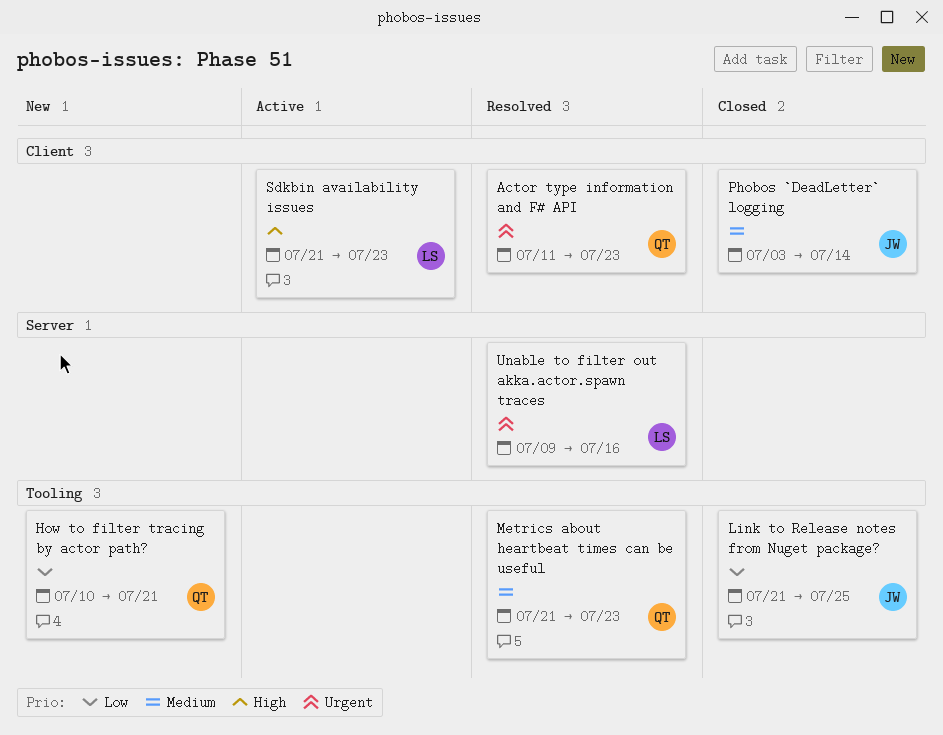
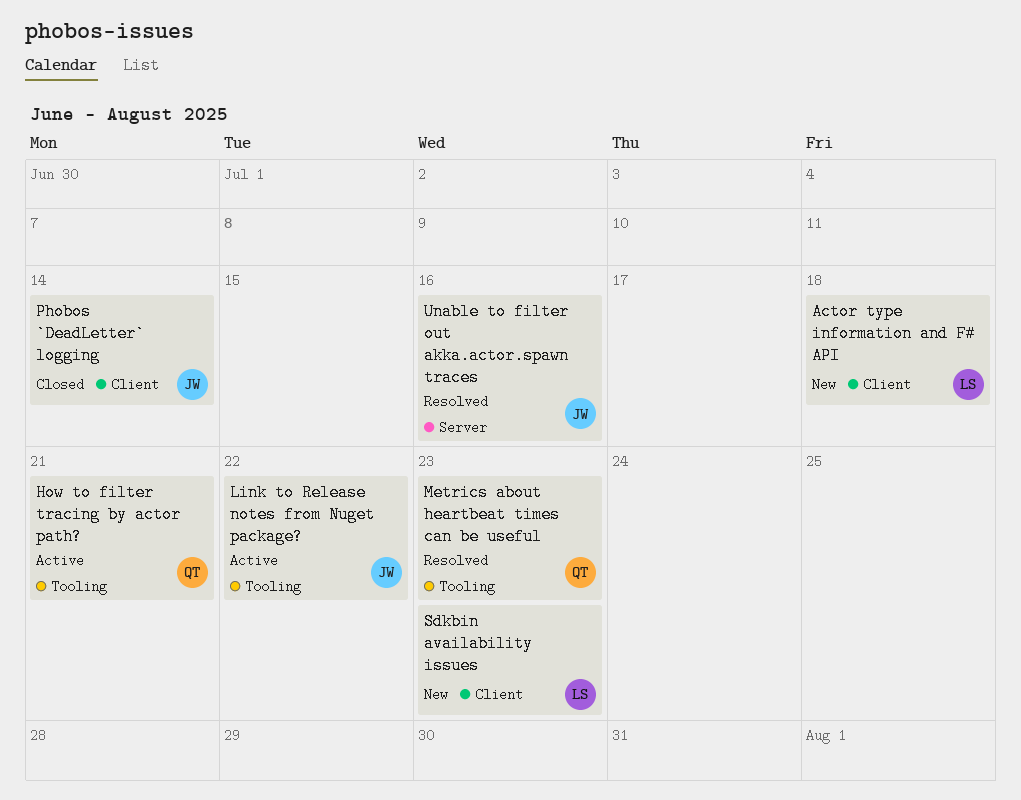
Actor type information and F# API, status: Resolved -> New
Actor type information and F# API, owner: QT -> LS
Actor type information and F# API, due: Jul 23 -> Jul 18
How to filter tracing by actor path?, status: New -> Active
Link to Release notes from Nuget package?, status: Closed -> Active
Link to Release notes from Nuget package?, due: Jul 25 -> Jul 22
Sdkbin availability issues, status: Active -> New
Unable to filter out akka.actor.spawn traces, owner: LS -> JW

